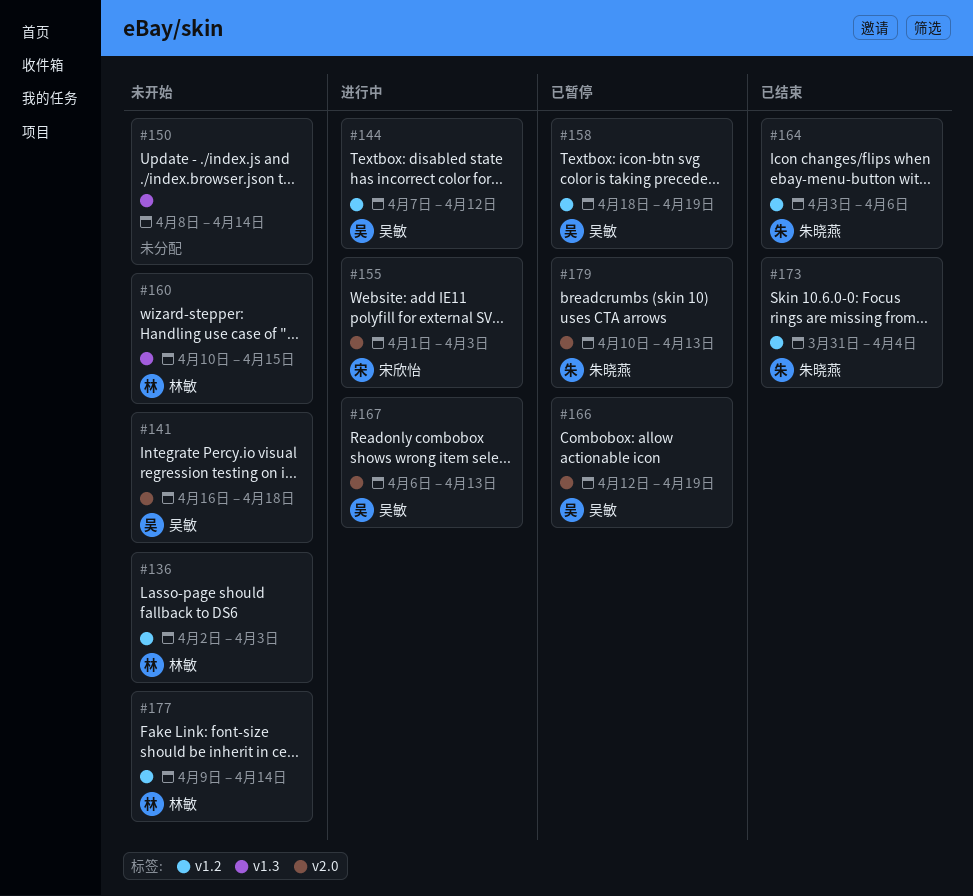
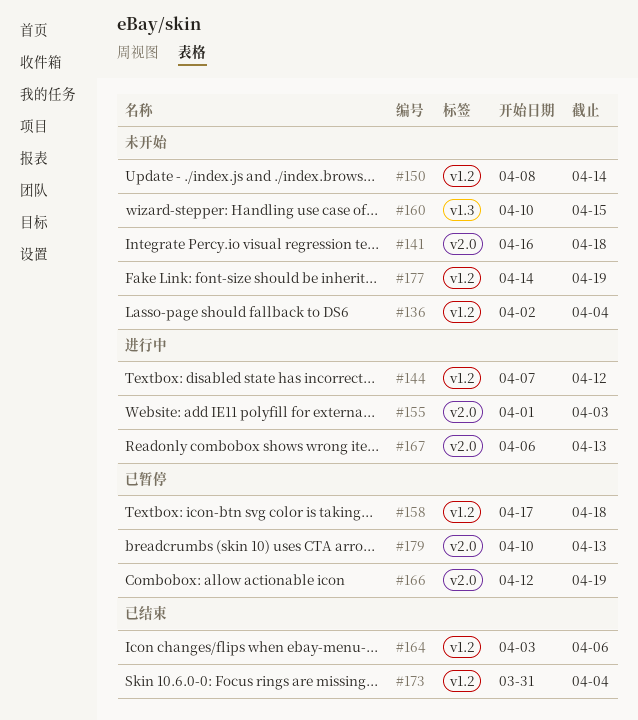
#136, due: Apr 3 -> Apr 4
#150, label: v1.3 -> v1.2
#158, start: Apr 18 -> Apr 17
#158, due: Apr 19 -> Apr 18
#177, start: Apr 9 -> Apr 14
#177, due: Apr 14 -> Apr 19

